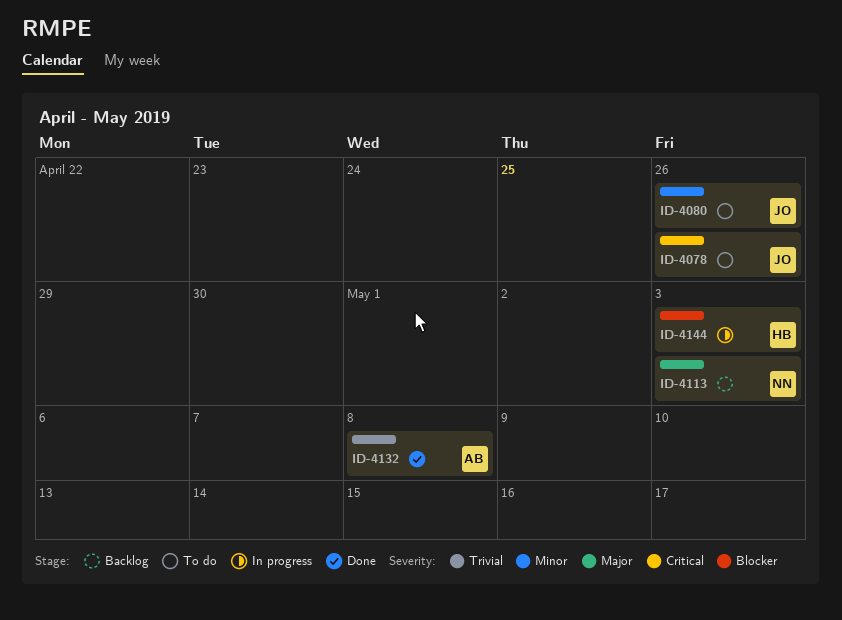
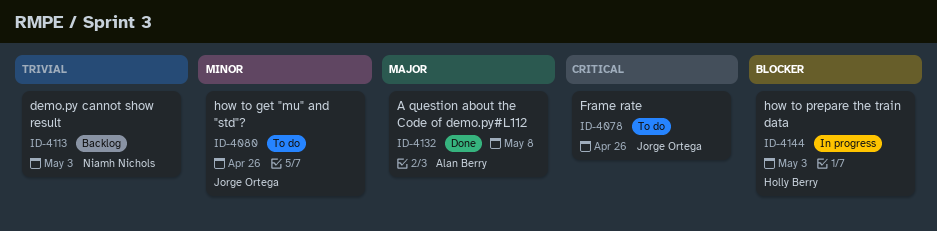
ID-4113, priority: Major -> Trivial
ID-4132, priority: Trivial -> Major

